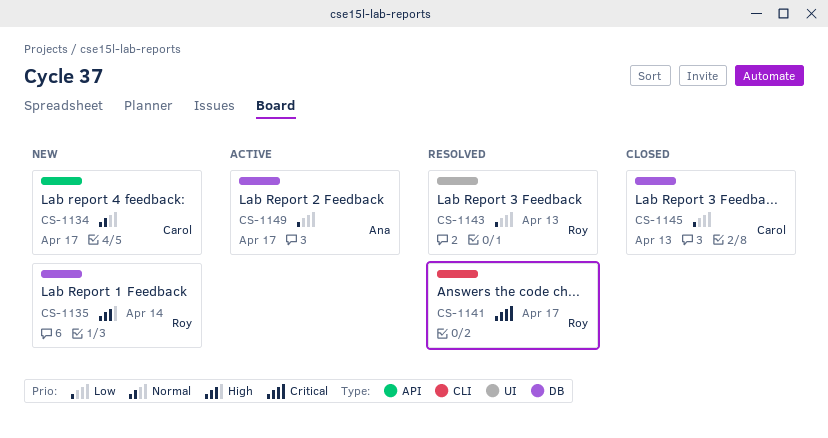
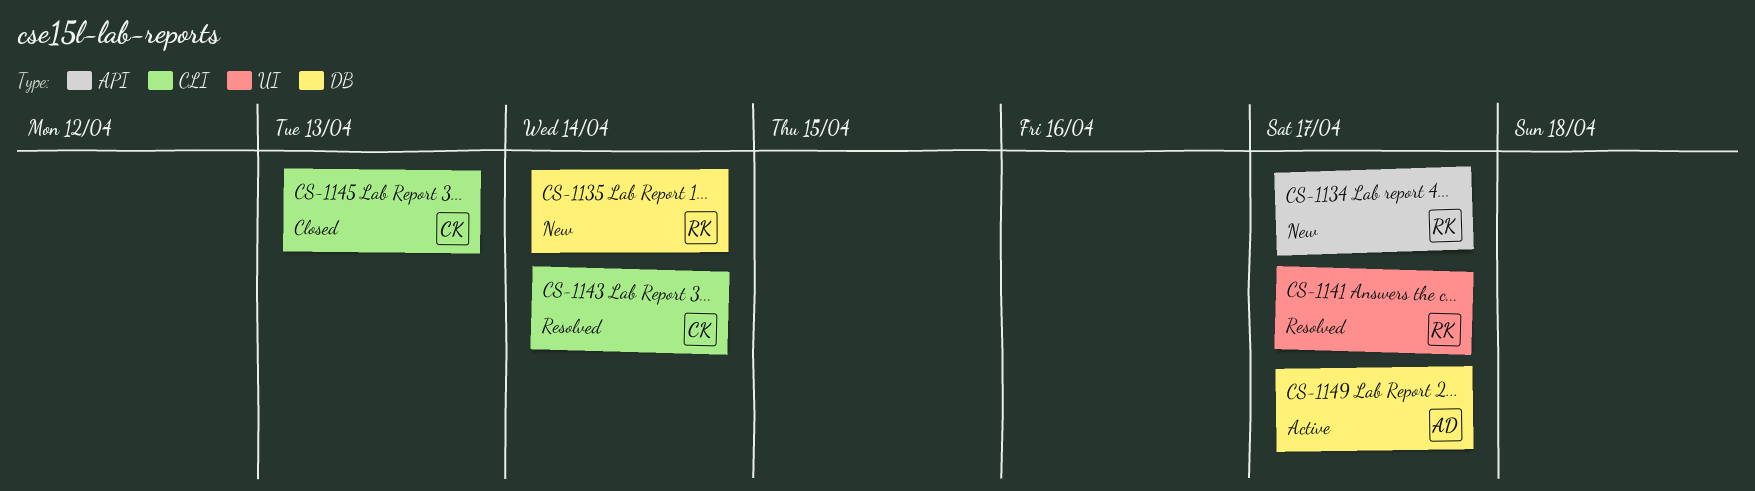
CS-1134, owner: Carol -> Roy
CS-1141, label: CLI -> UI
CS-1143, owner: Roy -> Carol
CS-1143, label: UI -> CLI
CS-1143, due: Apr 13 -> Apr 14
CS-1145, label: DB -> CLI

